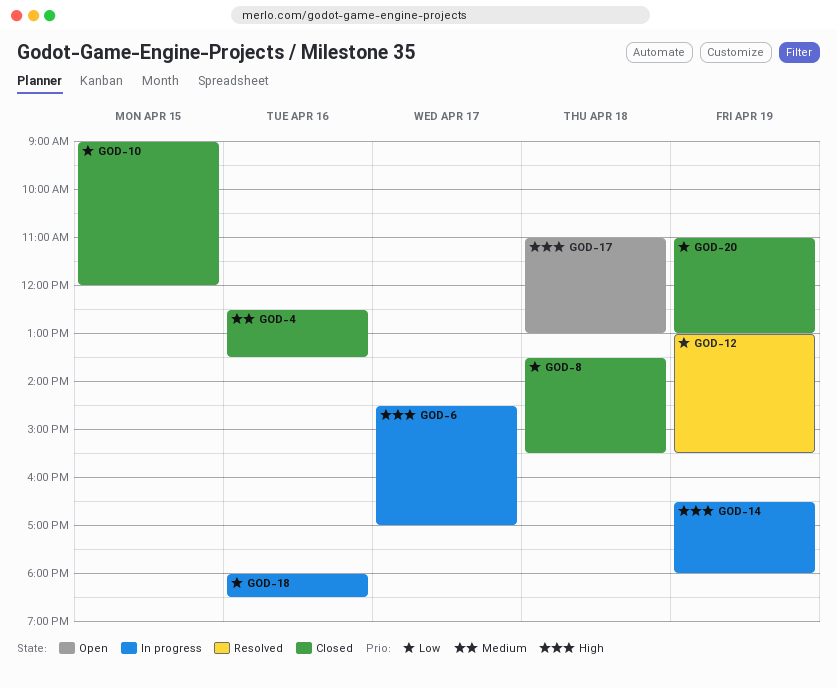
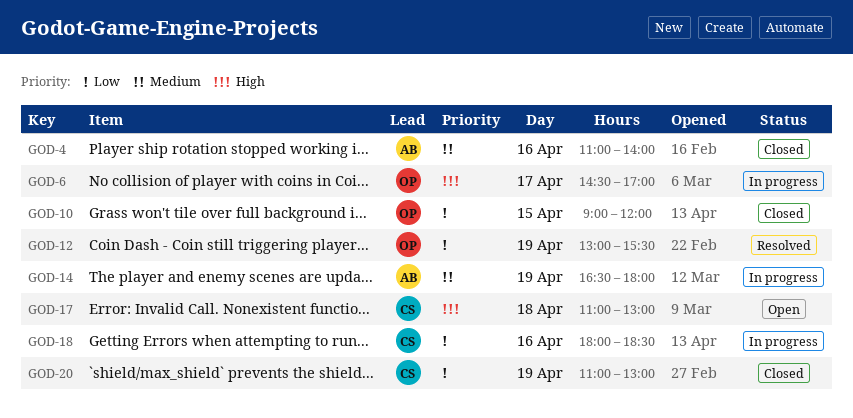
GOD-4, begins: 12:30 -> 11:00
GOD-4, ends: 13:30 -> 14:00
GOD-8: present -> none
GOD-14, priority: High -> Medium

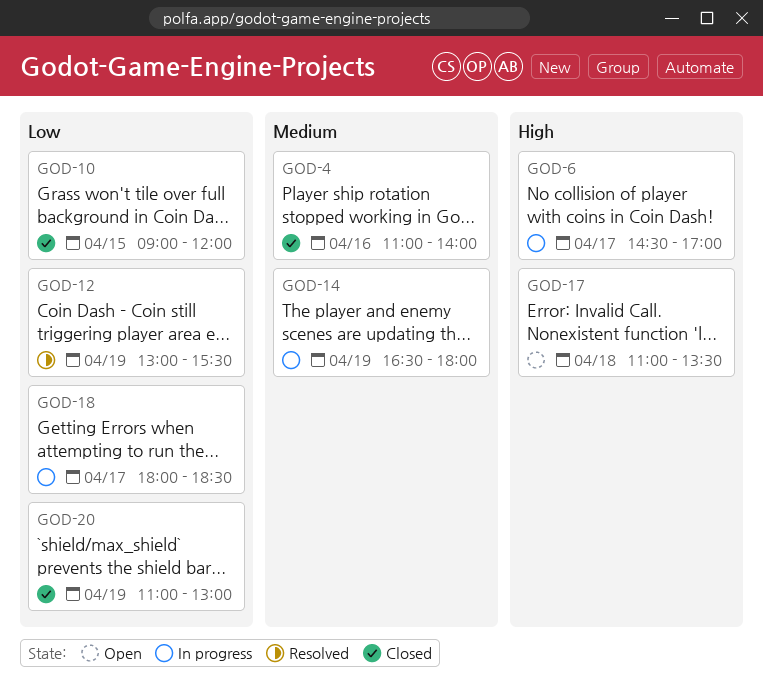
GOD-17, ends: 13:00 -> 13:30
GOD-18, day: Apr 16 -> Apr 17

